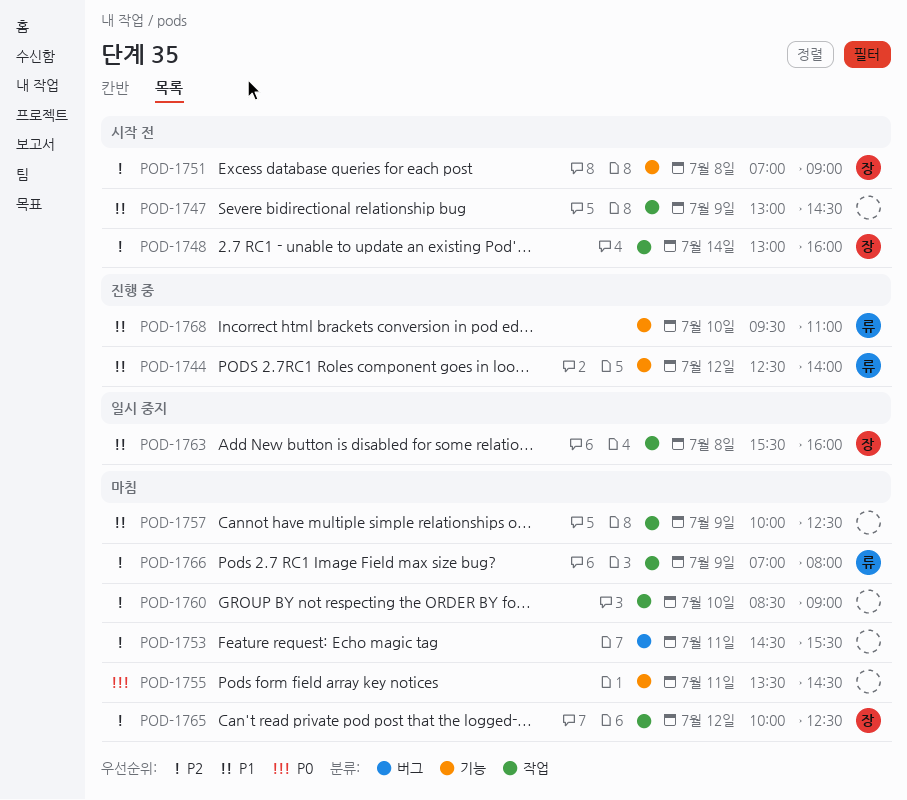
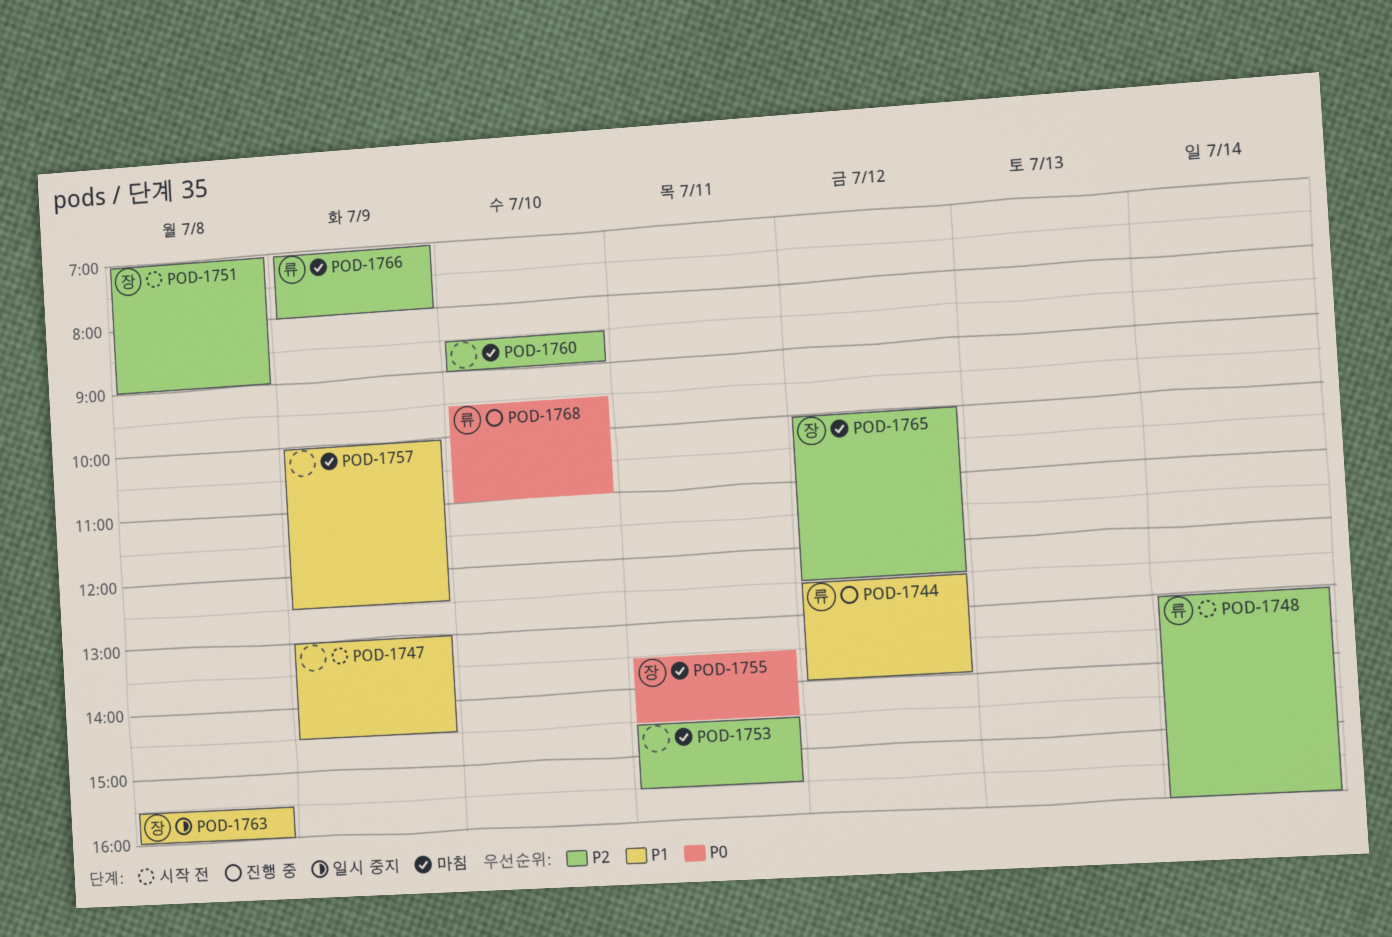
POD-1748, owner: 장 -> 류
POD-1755, owner: none -> 장
POD-1768, priority: P1 -> P0

